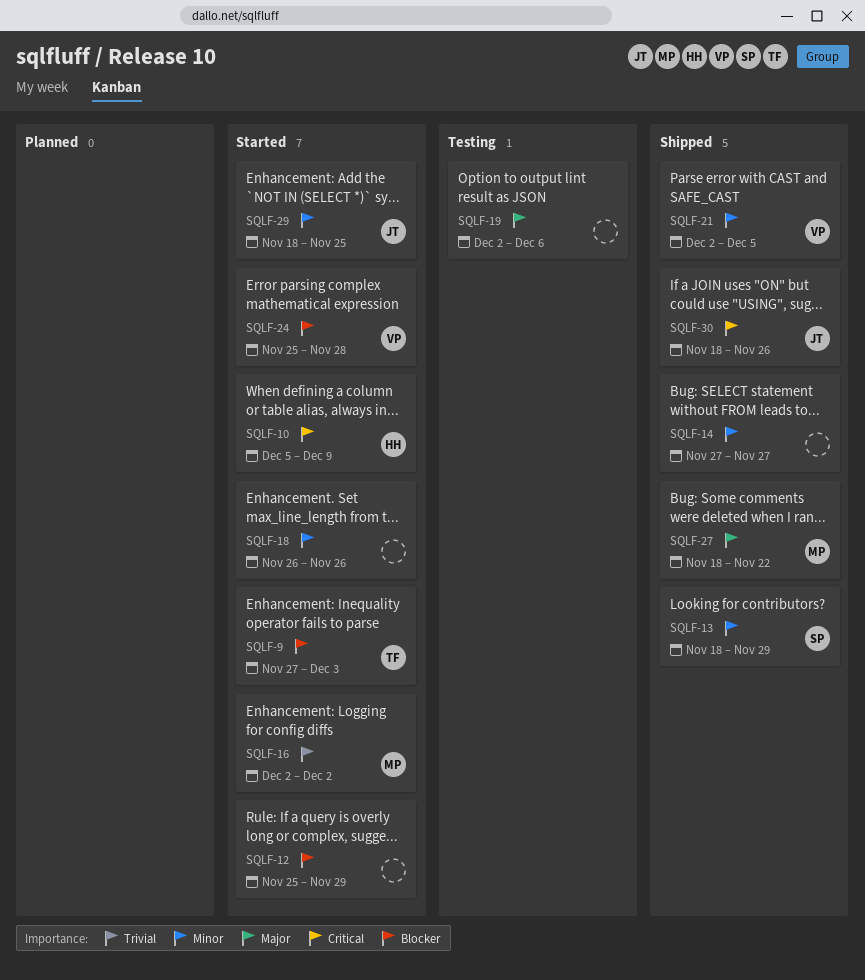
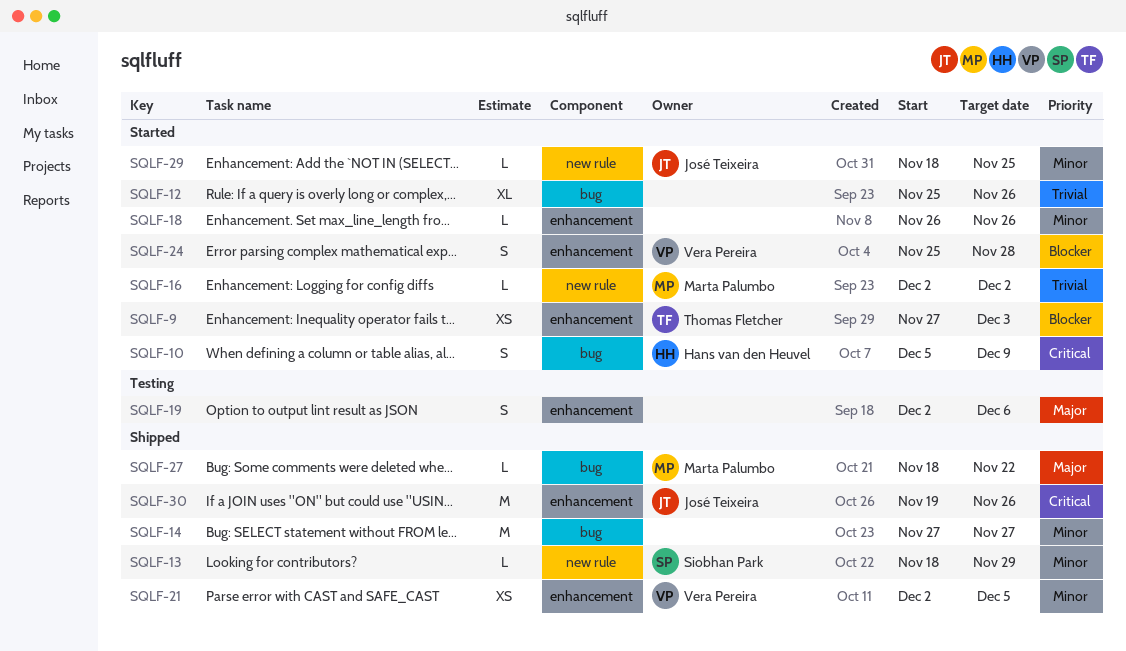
SQLF-12, priority: Blocker -> Trivial
SQLF-12, due: Nov 29 -> Nov 26
SQLF-30, start: Nov 18 -> Nov 19

